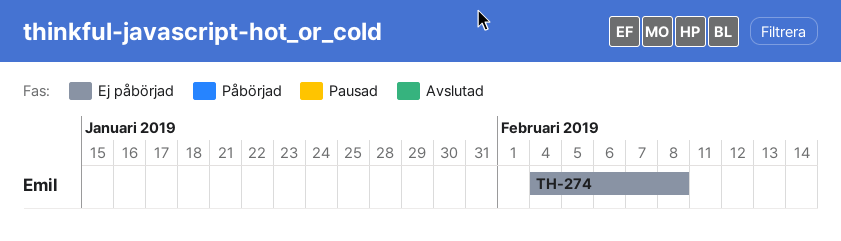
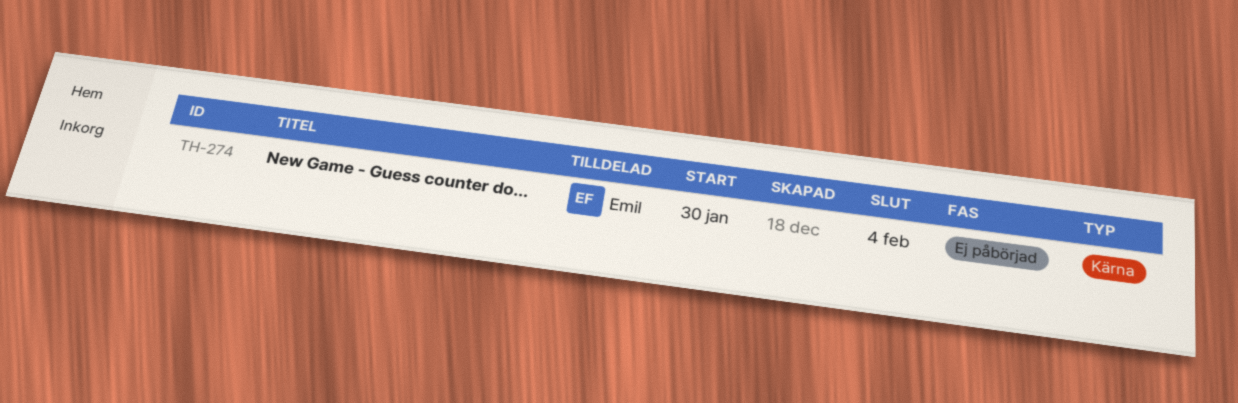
TH-274, start: Feb 4 -> Jan 30
TH-274, due: Feb 8 -> Feb 4

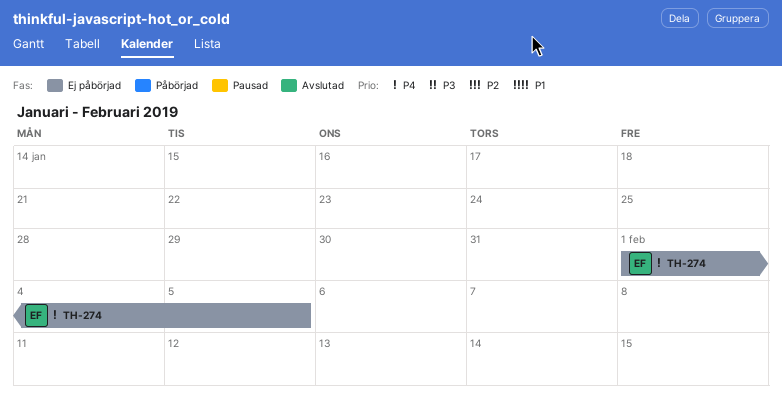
TH-274, start: Jan 30 -> Feb 1
TH-274, due: Feb 4 -> Feb 5

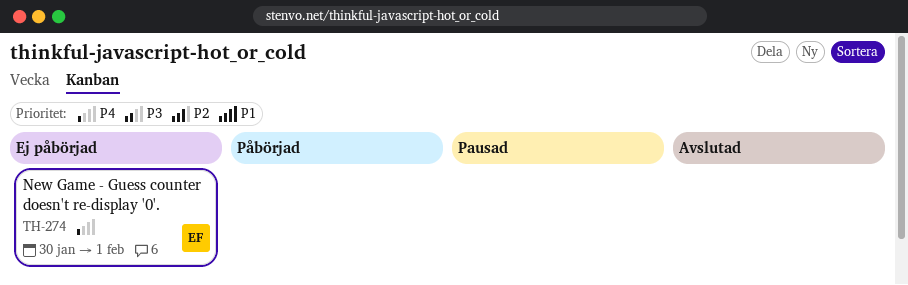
TH-274, start: Feb 1 -> Jan 30
TH-274, due: Feb 5 -> Feb 1

